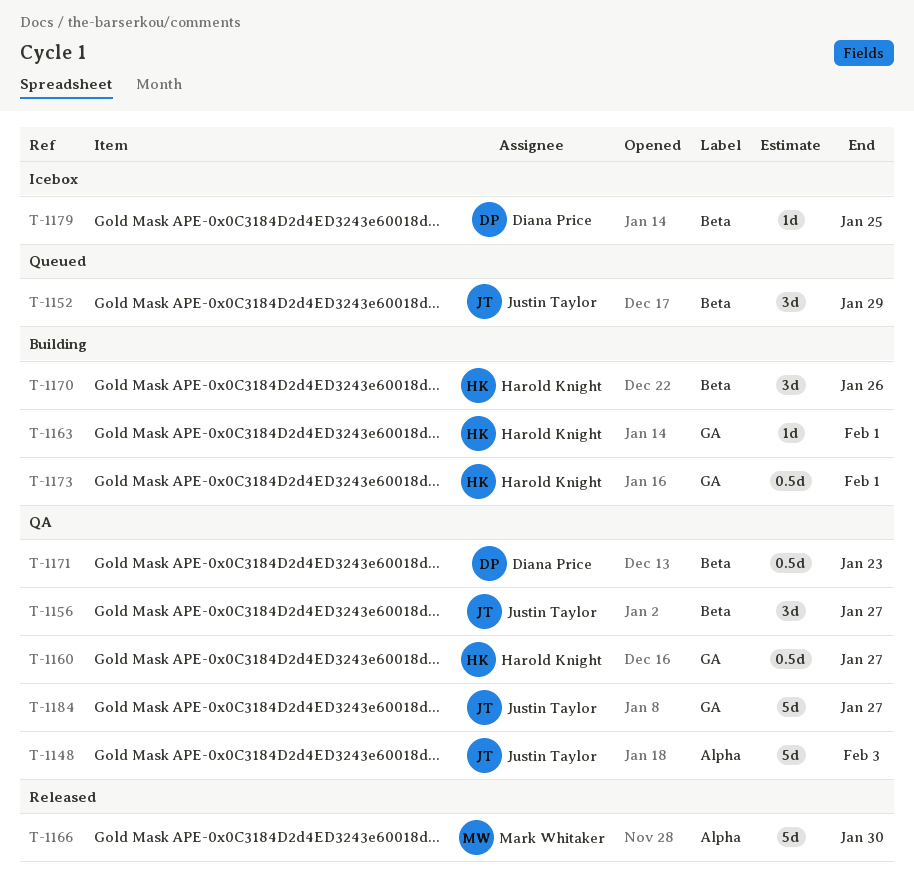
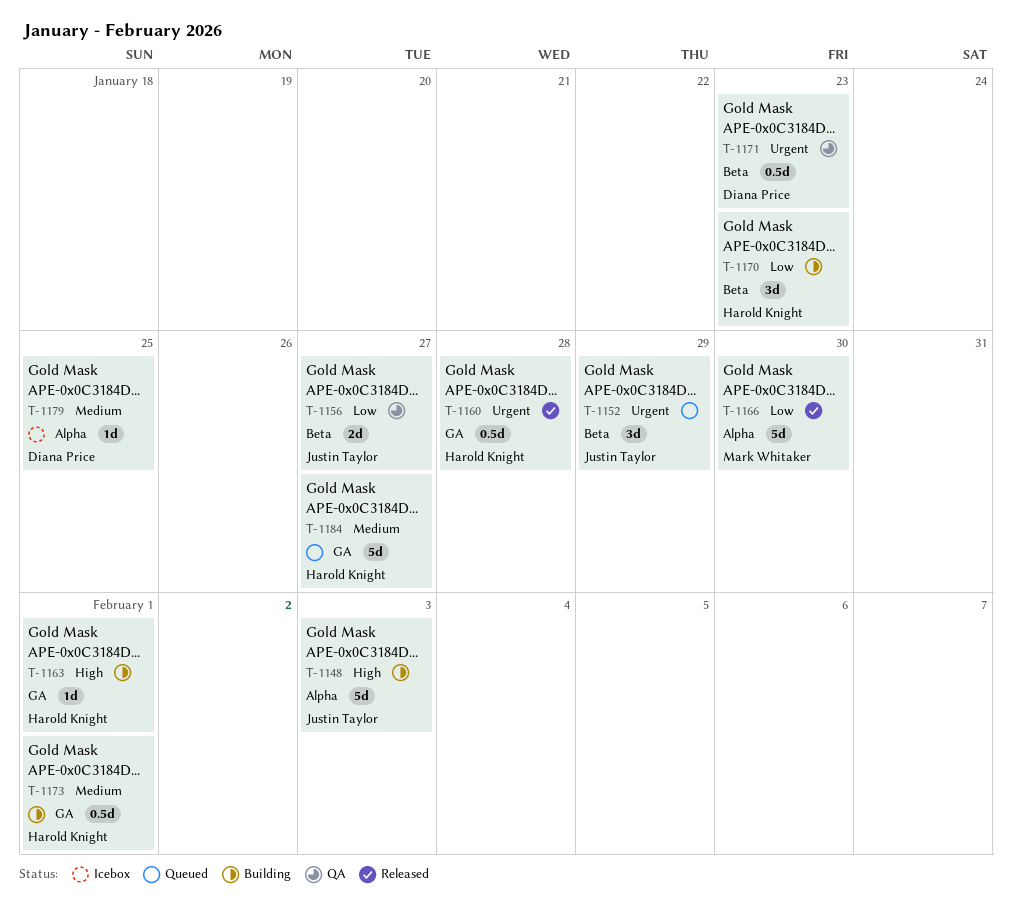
T-1148, status: QA -> Building
T-1156, estimate: 3d -> 2d
T-1160, status: QA -> Released
T-1160, due: Jan 27 -> Jan 28
T-1170, due: Jan 26 -> Jan 23
T-1179, label: Beta -> Alpha
T-1184, status: QA -> Queued
T-1184, owner: Justin Taylor -> Harold Knight

